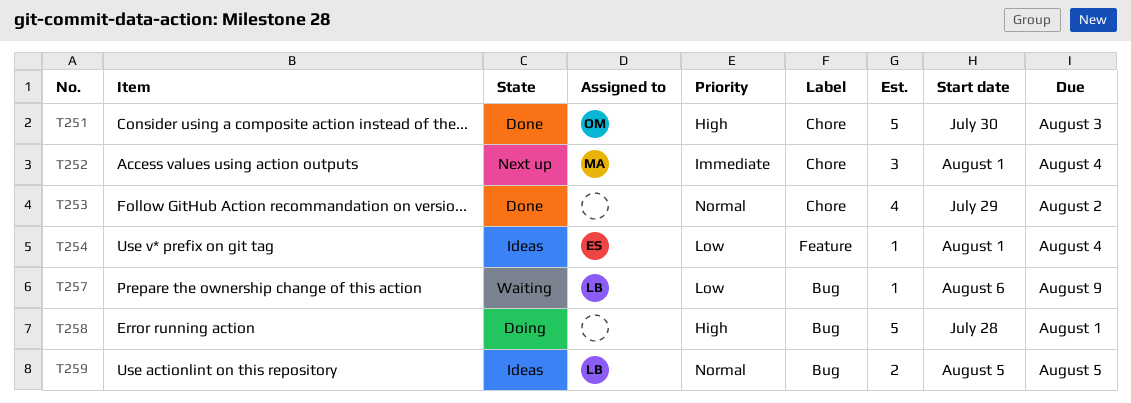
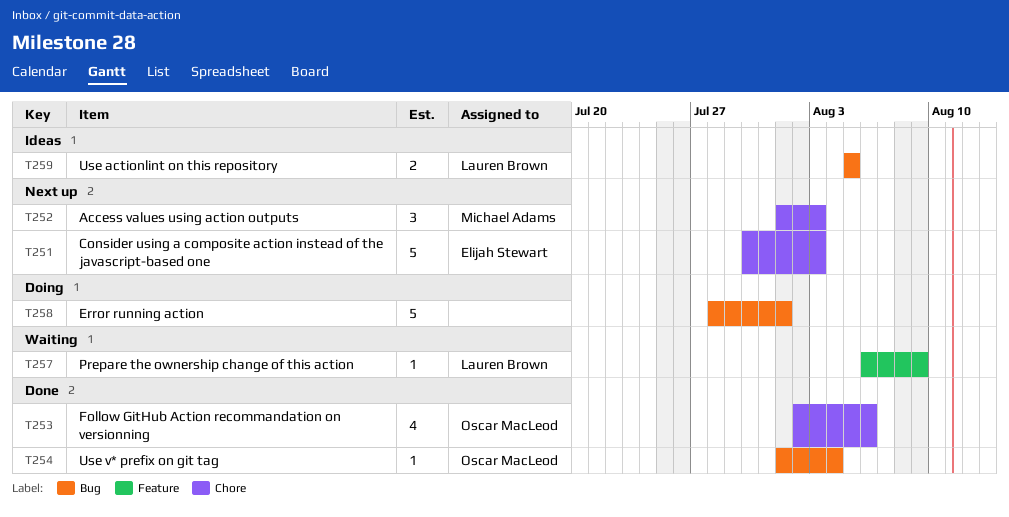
T251, status: Done -> Next up
T251, owner: Oscar MacLeod -> Elijah Stewart
T252, due: Aug 4 -> Aug 3
T253, owner: none -> Oscar MacLeod
T253, start: Jul 29 -> Aug 2
T253, due: Aug 2 -> Aug 6
T254, status: Ideas -> Done
T254, owner: Elijah Stewart -> Oscar MacLeod
T254, label: Feature -> Bug
T257, label: Bug -> Feature

